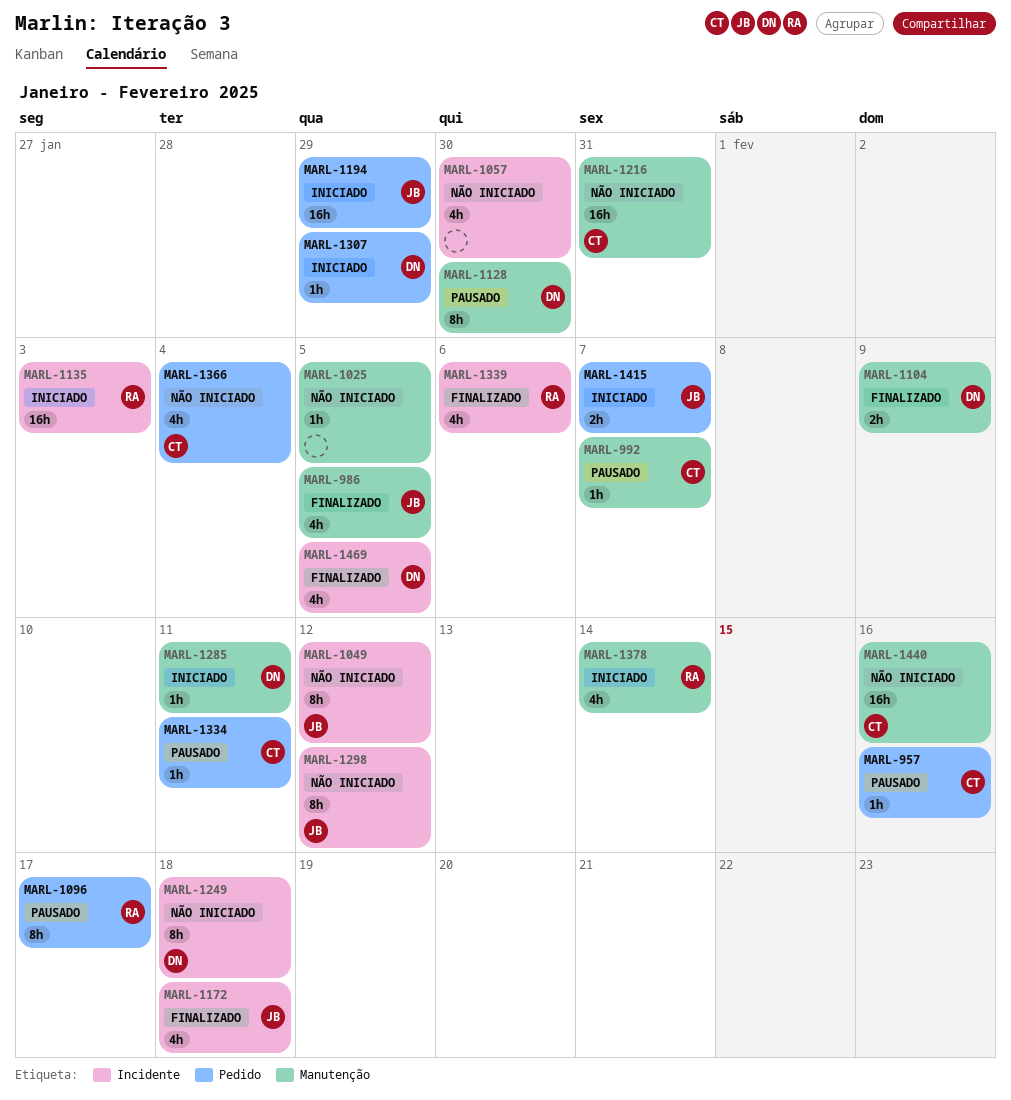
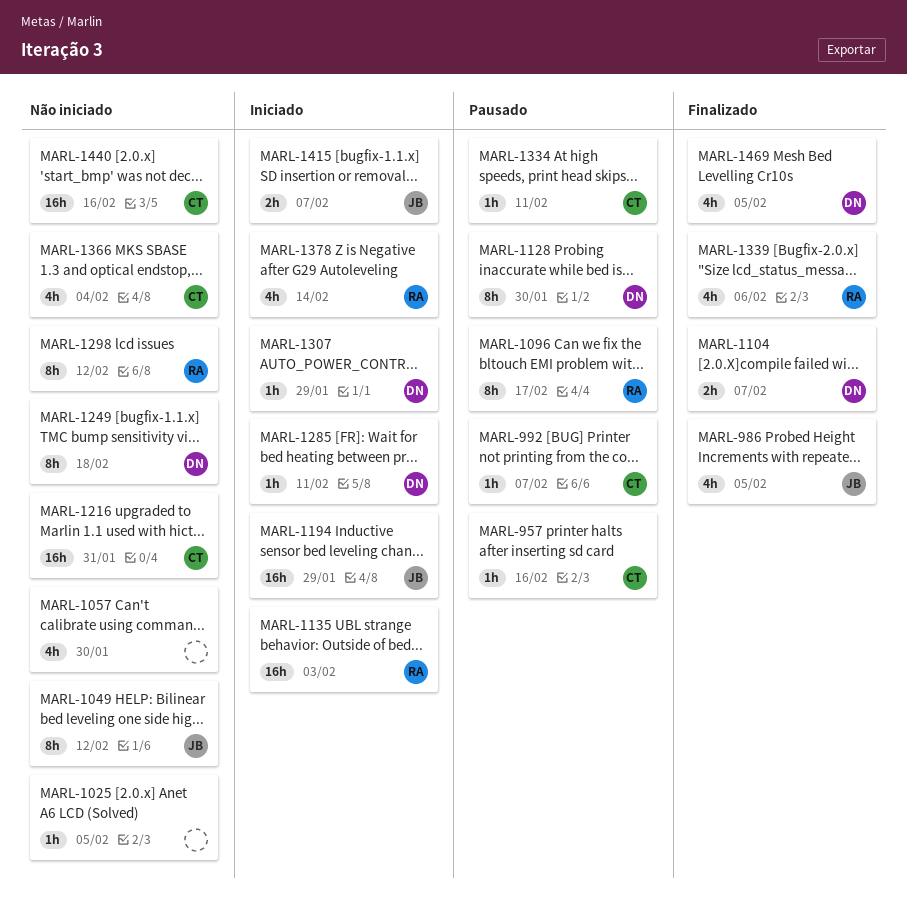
MARL-1104, due: Feb 9 -> Feb 7
MARL-1172: present -> none
MARL-1298, owner: JB -> RA

